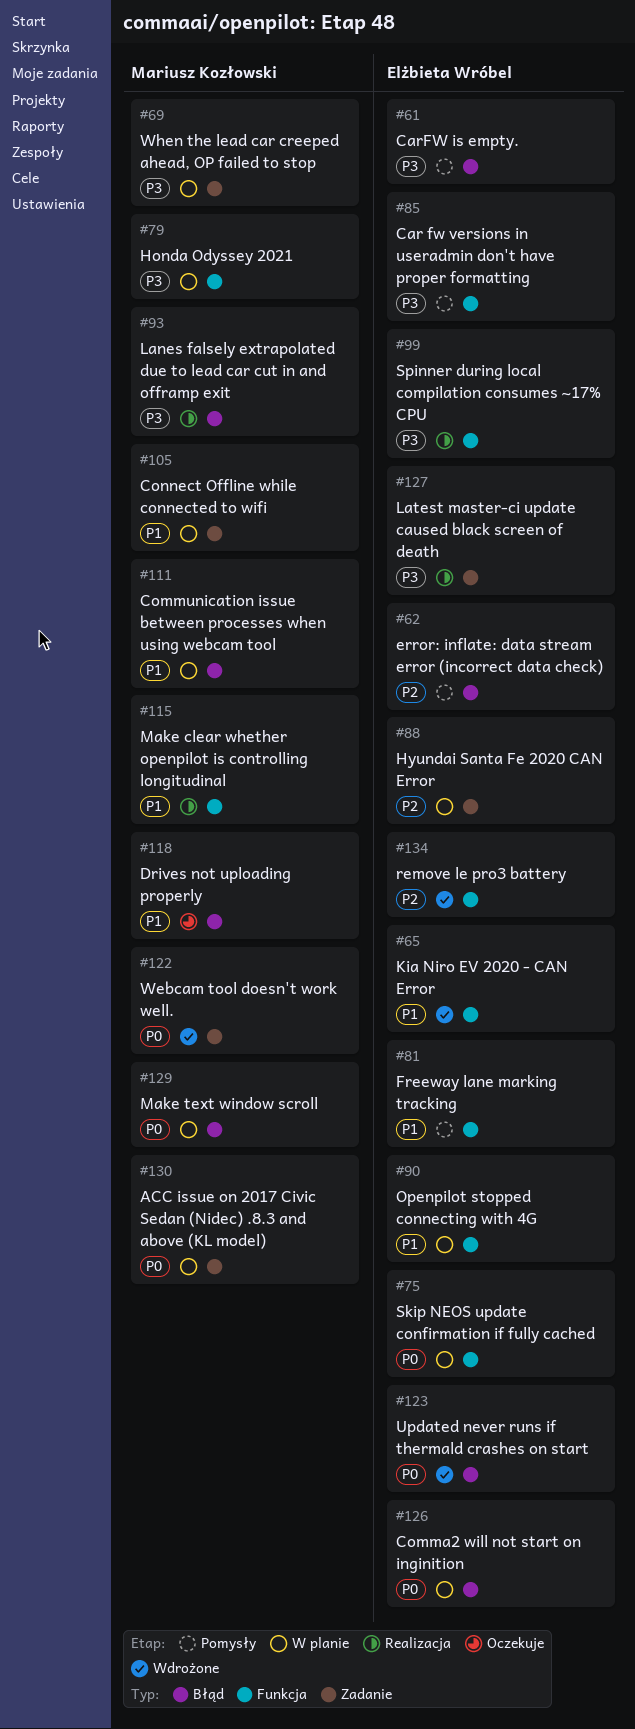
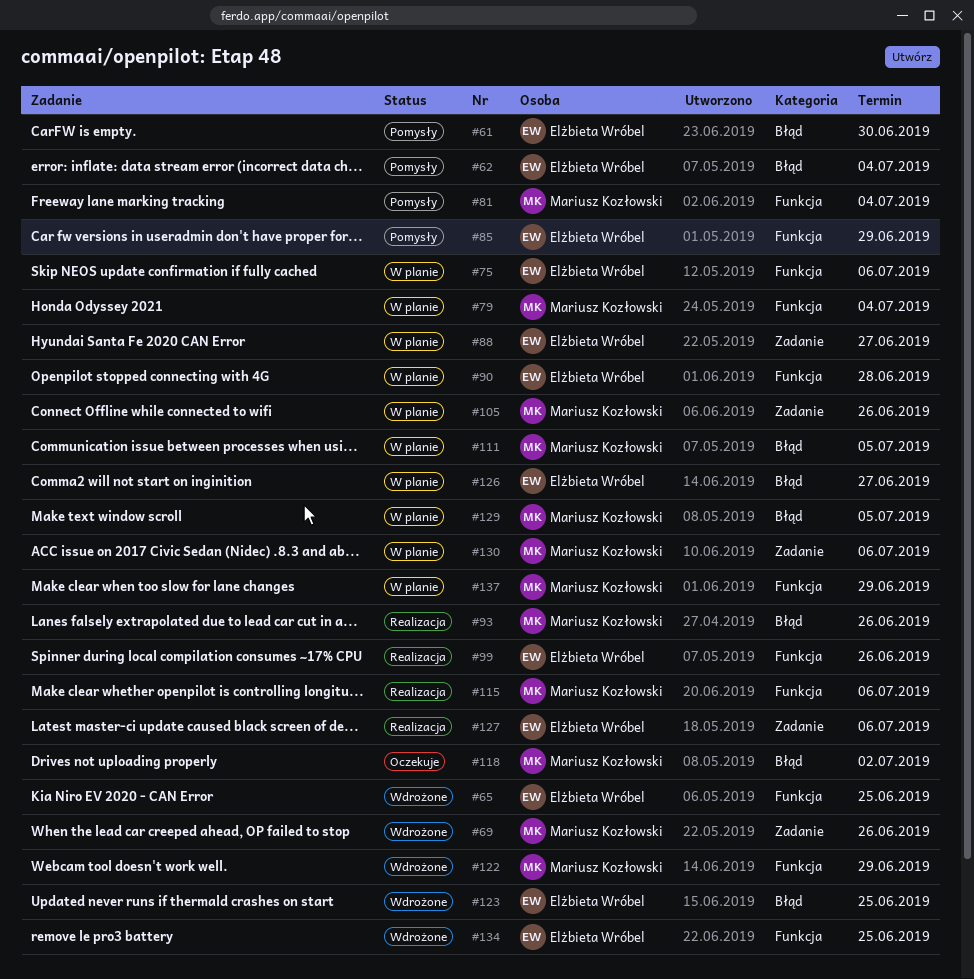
#69, status: W planie -> Wdrożone
#81, owner: Elżbieta Wróbel -> Mariusz Kozłowski
#122, label: Zadanie -> Funkcja
#137: none -> present

